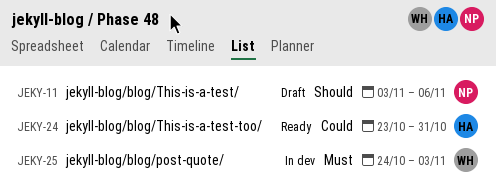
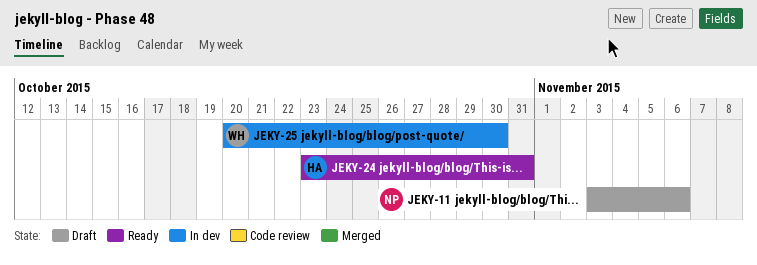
JEKY-25, start: Oct 24 -> Oct 20
JEKY-25, due: Nov 3 -> Oct 30

